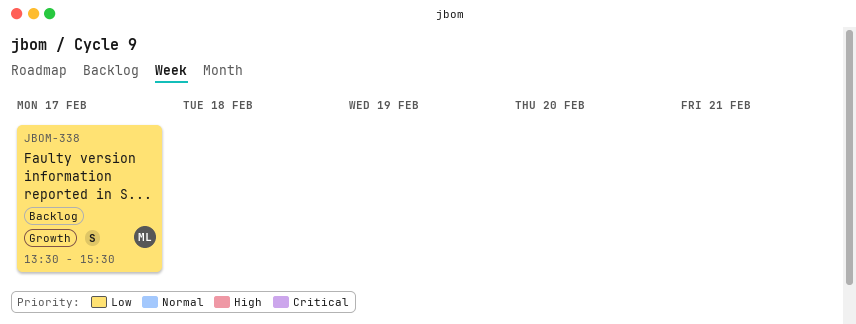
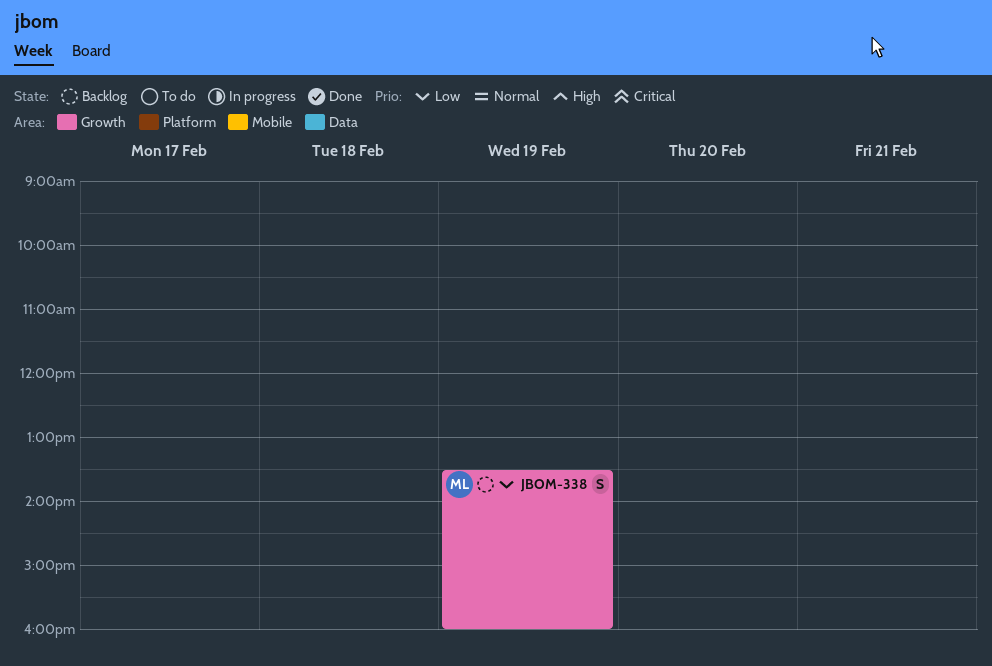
JBOM-338, day: Feb 17 -> Feb 19
JBOM-338, ends: 15:30 -> 16:00

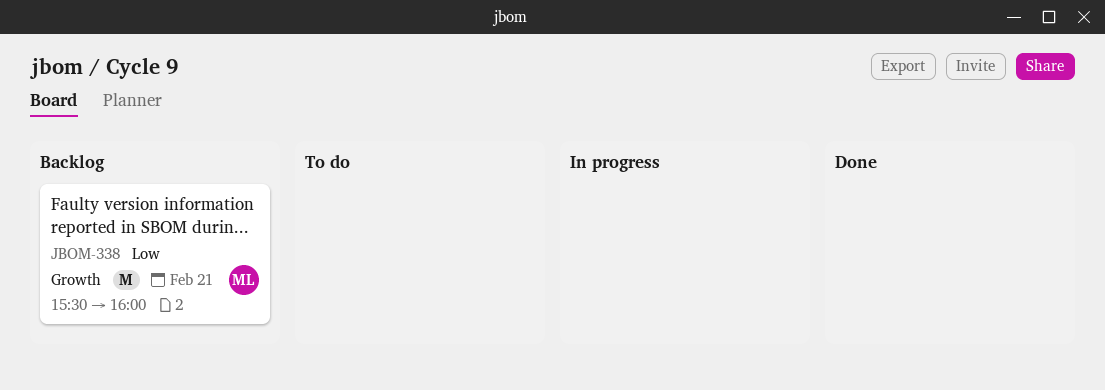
JBOM-338, estimate: S -> M
JBOM-338, day: Feb 19 -> Feb 21
JBOM-338, begins: 13:30 -> 15:30

